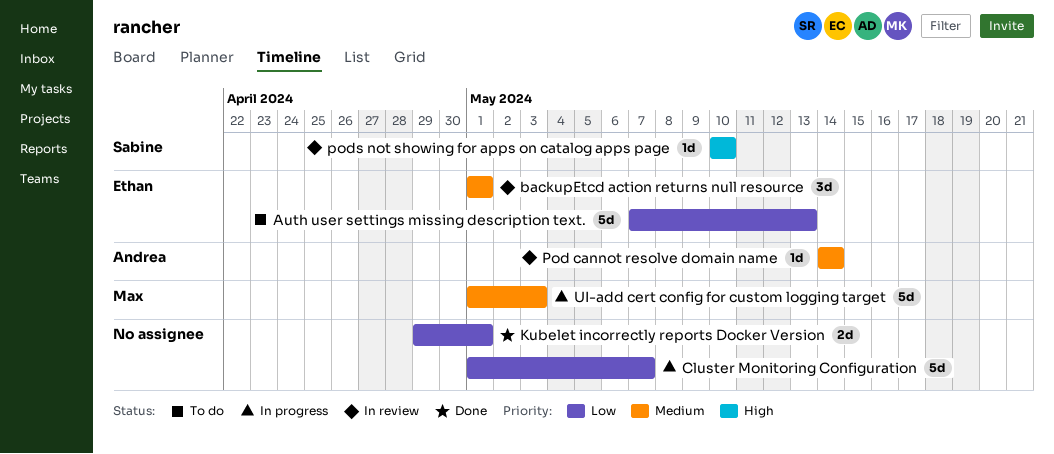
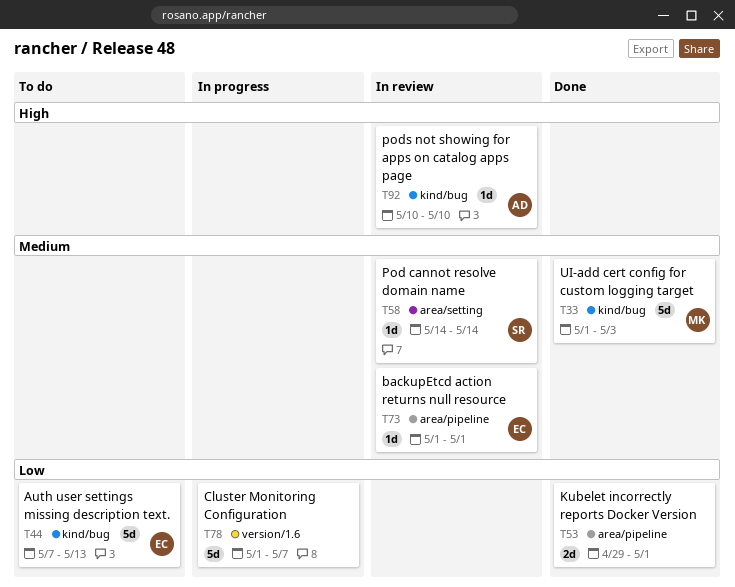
backupEtcd action returns null resource, estimate: 3d -> 1d
Pod cannot resolve domain name, owner: Andrea -> Sabine
pods not showing for apps on catalog apps page, owner: Sabine -> Andrea
UI-add cert config for custom logging target, status: In progress -> Done

